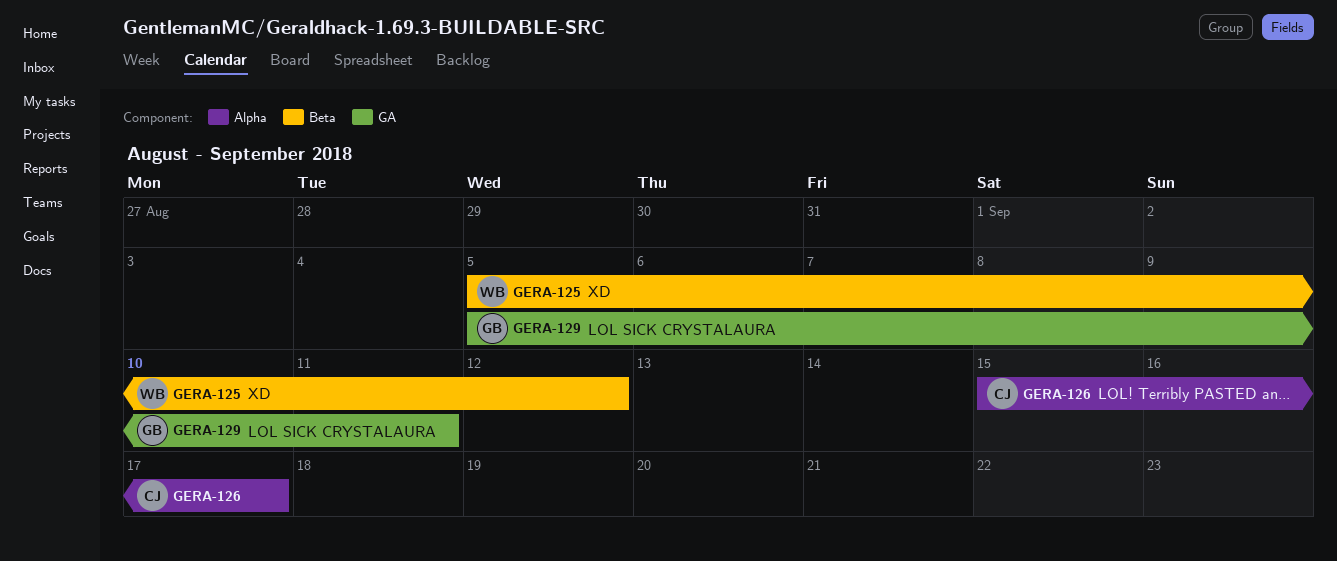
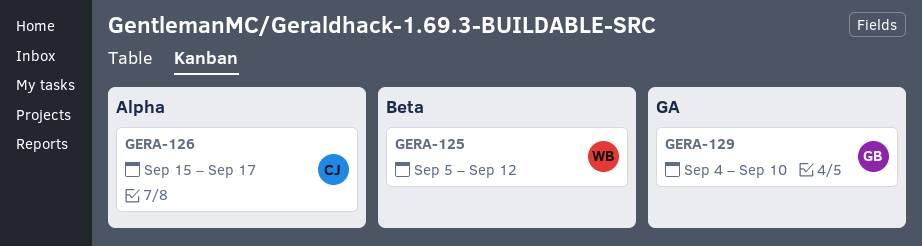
GERA-129, start: Sep 5 -> Sep 4
GERA-129, due: Sep 11 -> Sep 10

